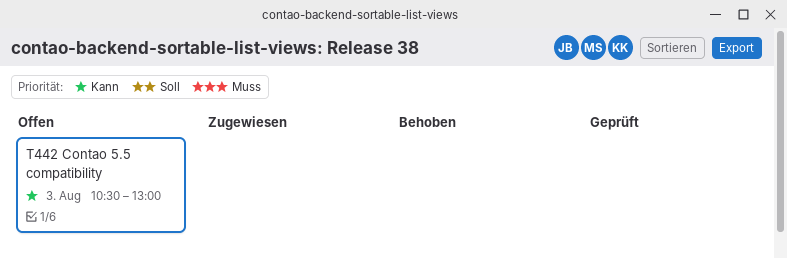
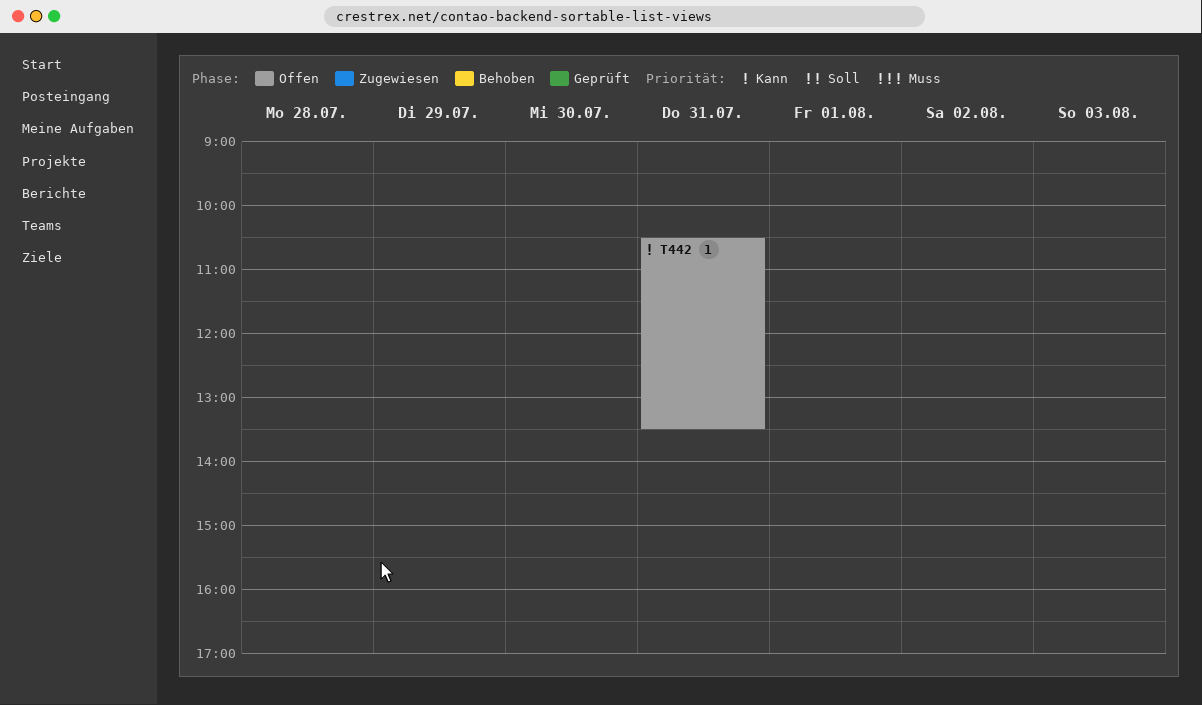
T442, day: Aug 3 -> Jul 31
T442, ends: 13:00 -> 13:30

